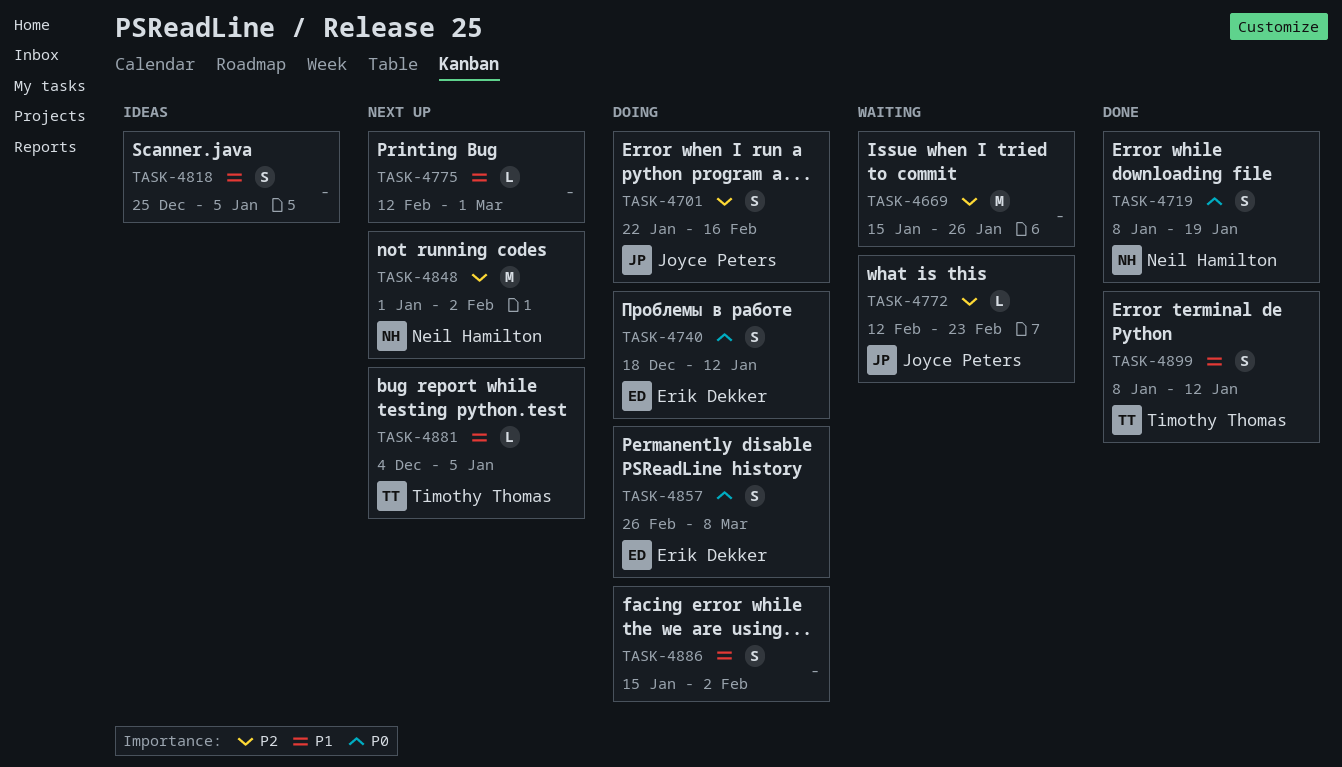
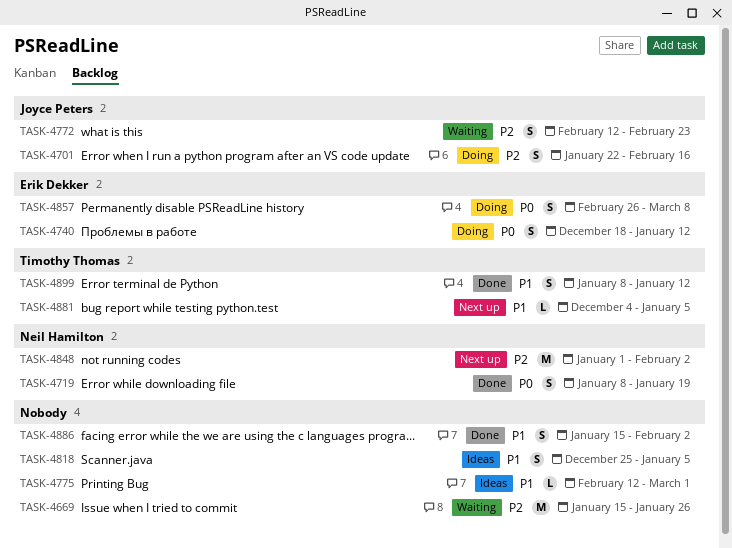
TASK-4772, estimate: L -> S
TASK-4775, status: Next up -> Ideas
TASK-4886, status: Doing -> Done

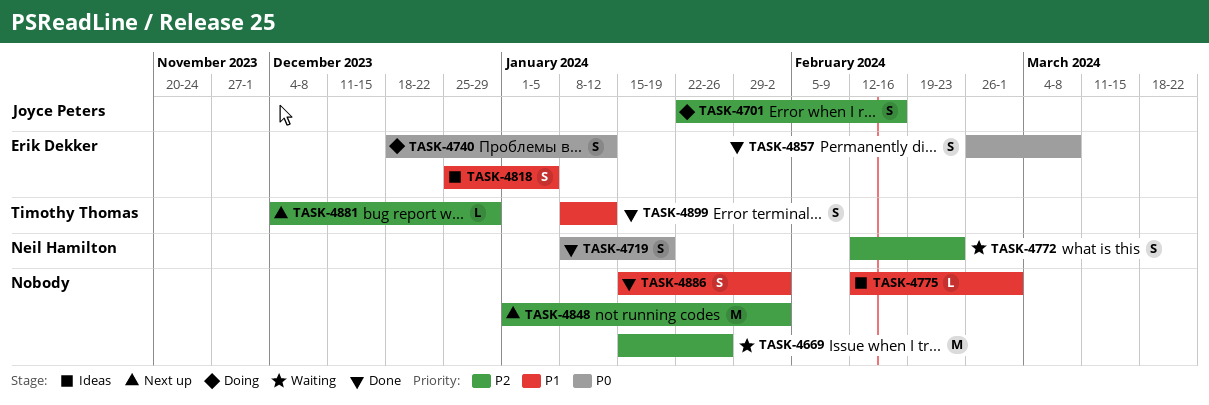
TASK-4772, owner: Joyce Peters -> Neil Hamilton
TASK-4818, owner: none -> Erik Dekker
TASK-4848, owner: Neil Hamilton -> none
TASK-4857, status: Doing -> Done
TASK-4881, priority: P1 -> P2
TASK-4881, due: Jan 5 -> Dec 29

